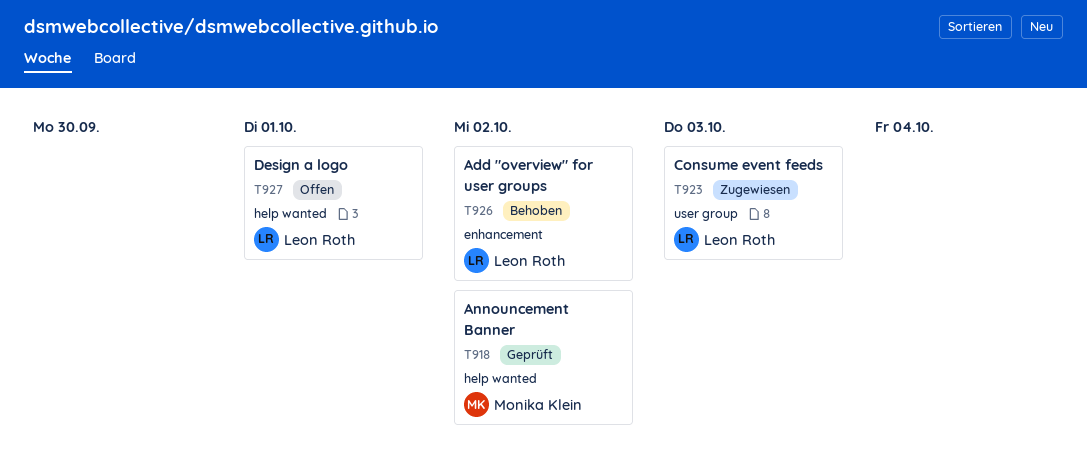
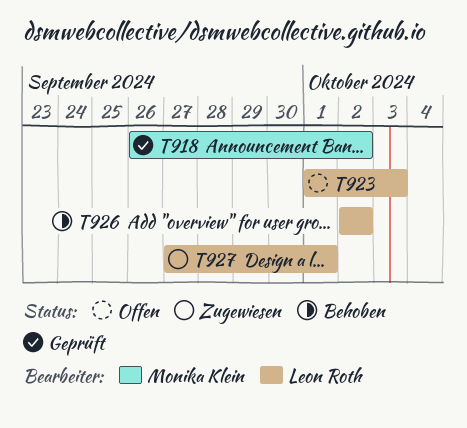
T923, status: Zugewiesen -> Offen
T927, status: Offen -> Zugewiesen

